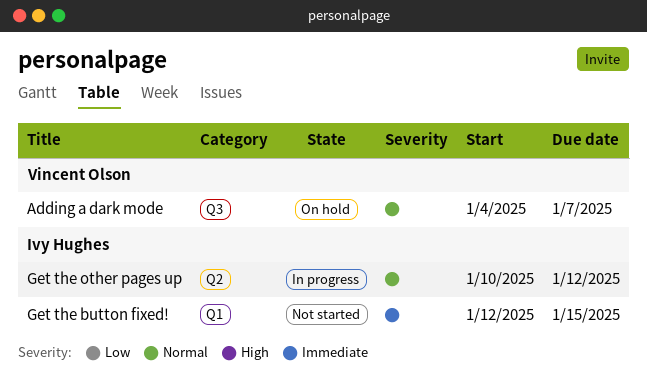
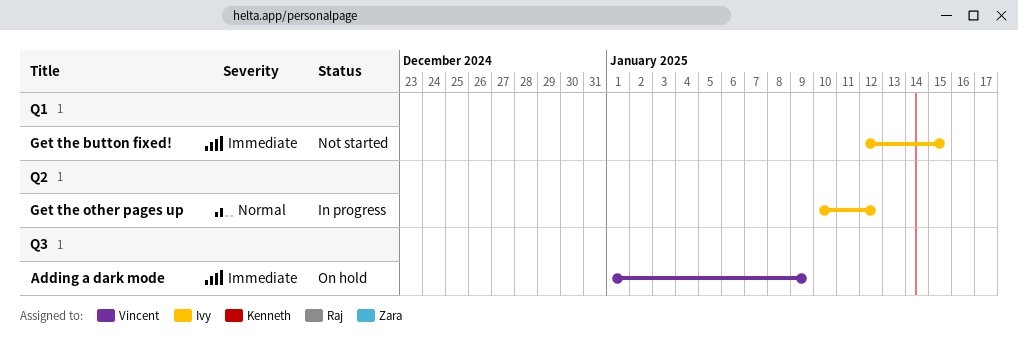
Adding a dark mode, priority: Normal -> Immediate
Adding a dark mode, start: Jan 4 -> Jan 1
Adding a dark mode, due: Jan 7 -> Jan 9

